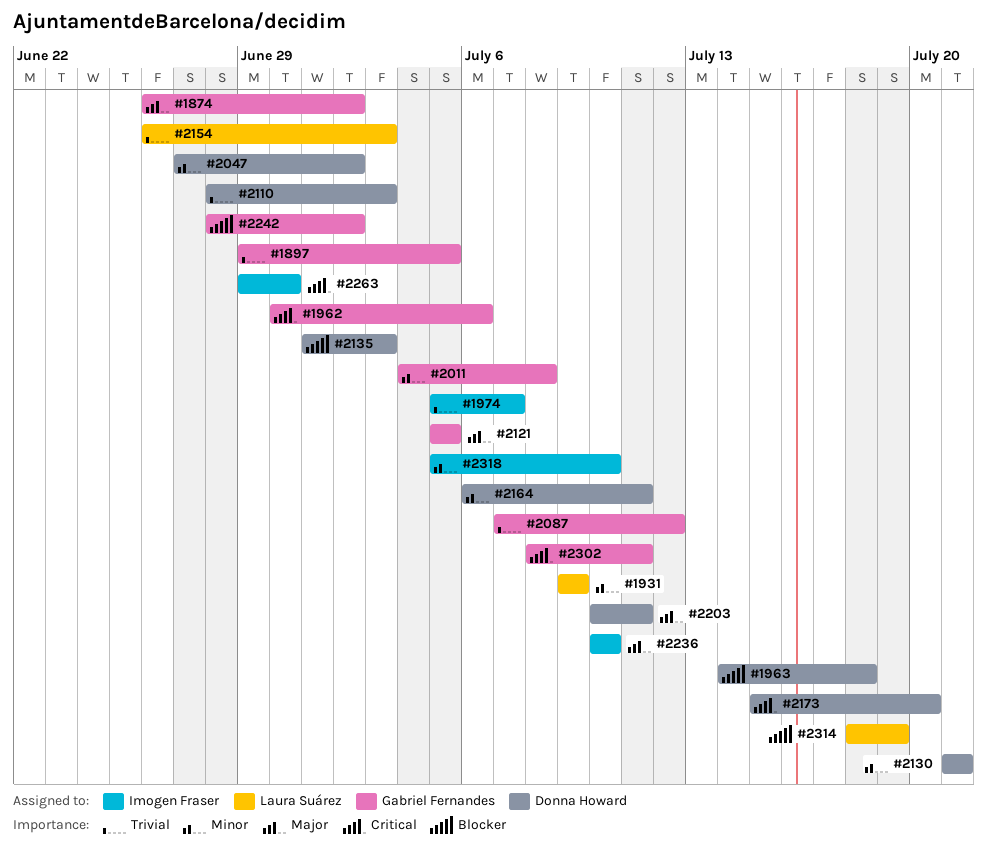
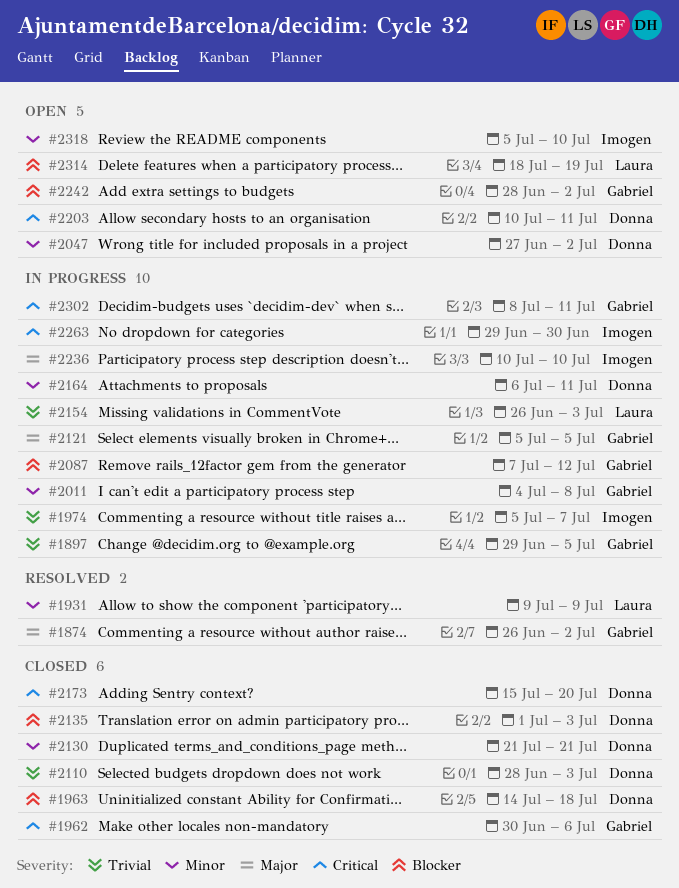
#2087, priority: Trivial -> Blocker
#2203, priority: Major -> Critical

